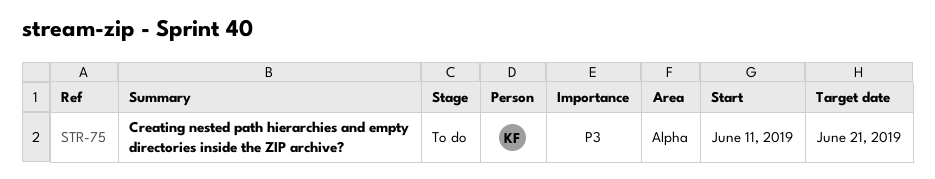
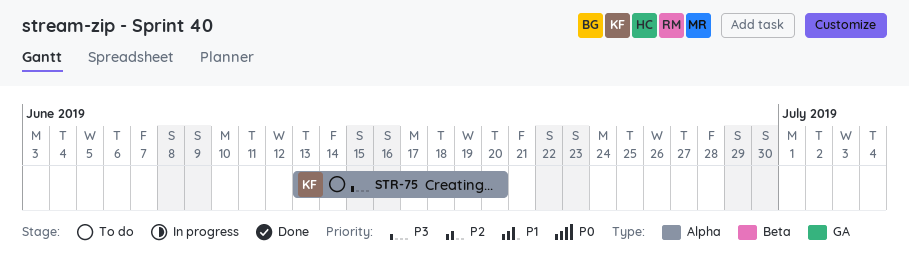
STR-75, start: Jun 11 -> Jun 13
STR-75, due: Jun 21 -> Jun 20

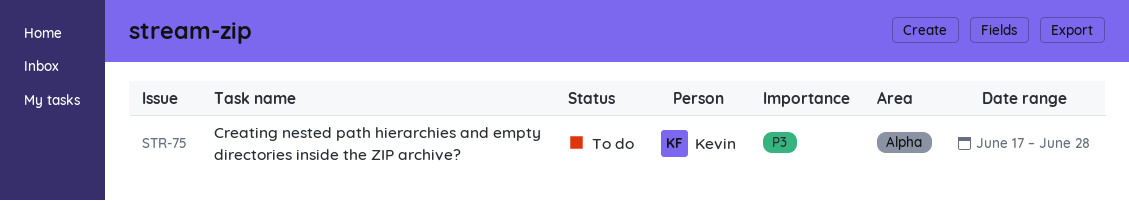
STR-75, start: Jun 13 -> Jun 17
STR-75, due: Jun 20 -> Jun 28

